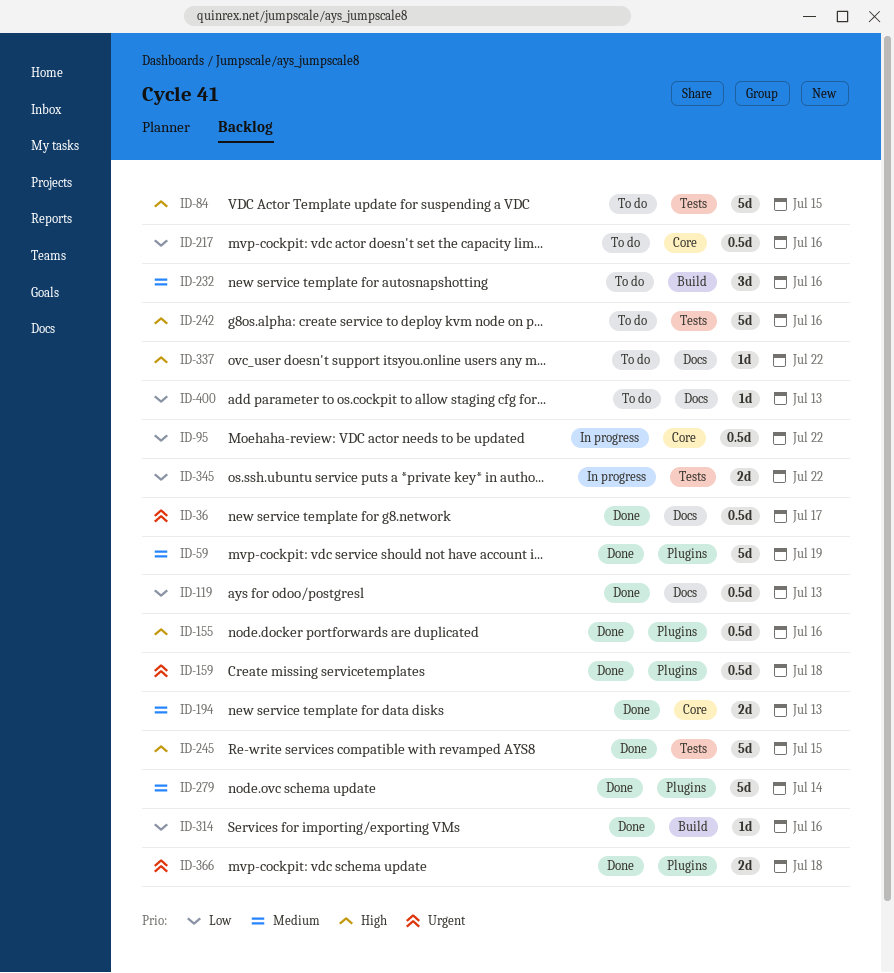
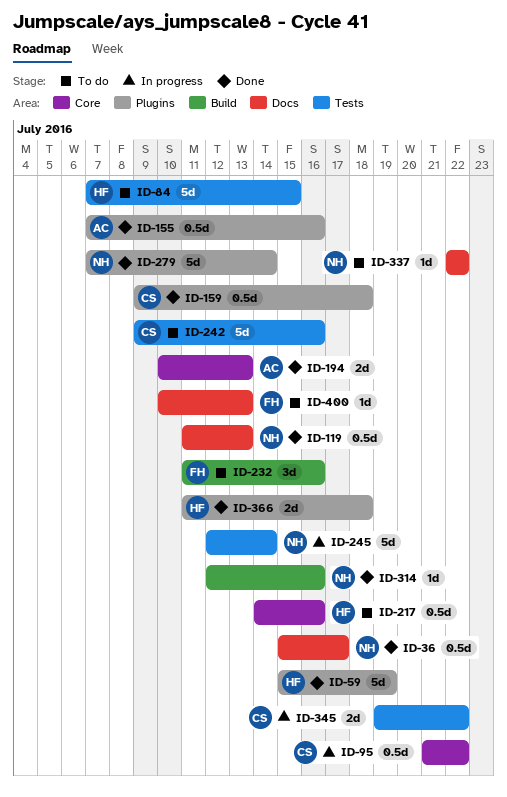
ID-245, status: Done -> In progress
ID-245, due: Jul 15 -> Jul 14

